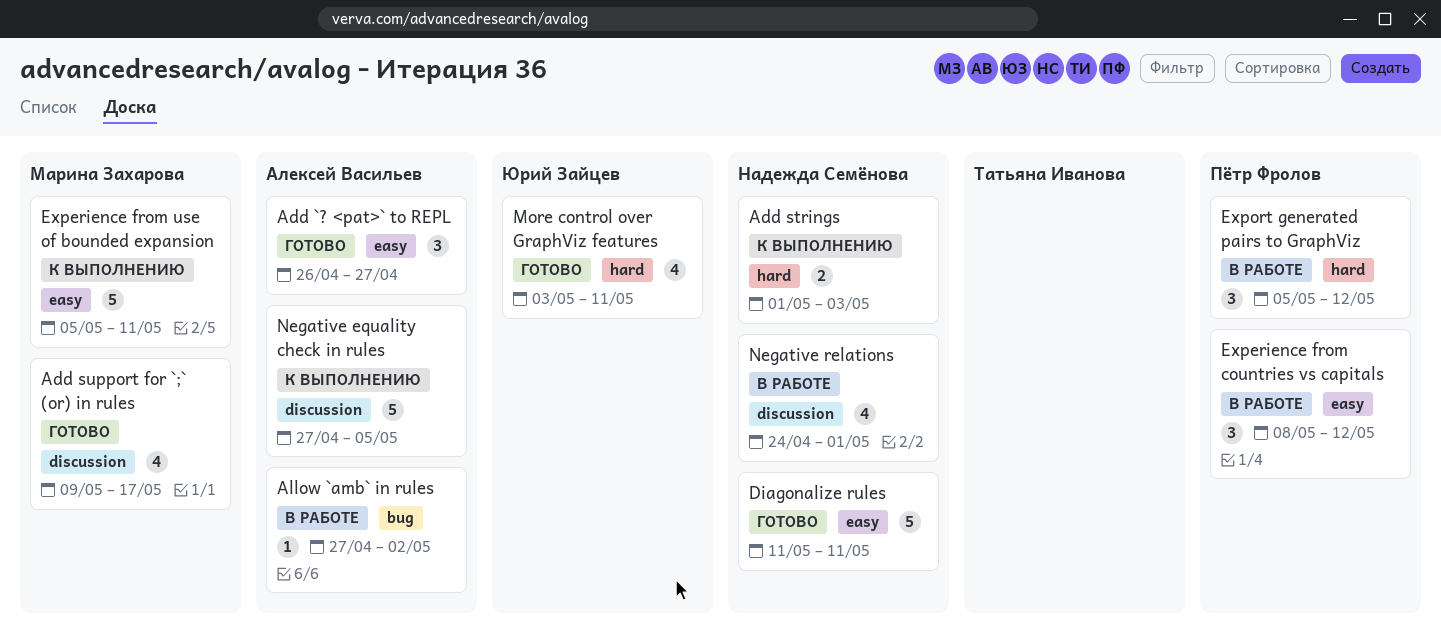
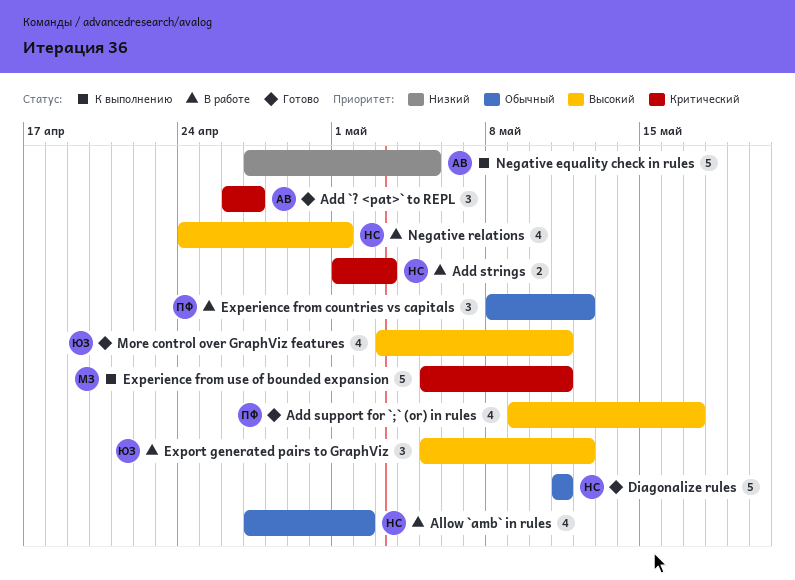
Add strings, status: К выполнению -> В работе
Add support for `;` (or) in rules, owner: Марина Захарова -> Пётр Фролов
Allow `amb` in rules, owner: Алексей Васильев -> Надежда Семёнова
Allow `amb` in rules, estimate: 1 -> 4
Export generated pairs to GraphViz, owner: Пётр Фролов -> Юрий Зайцев

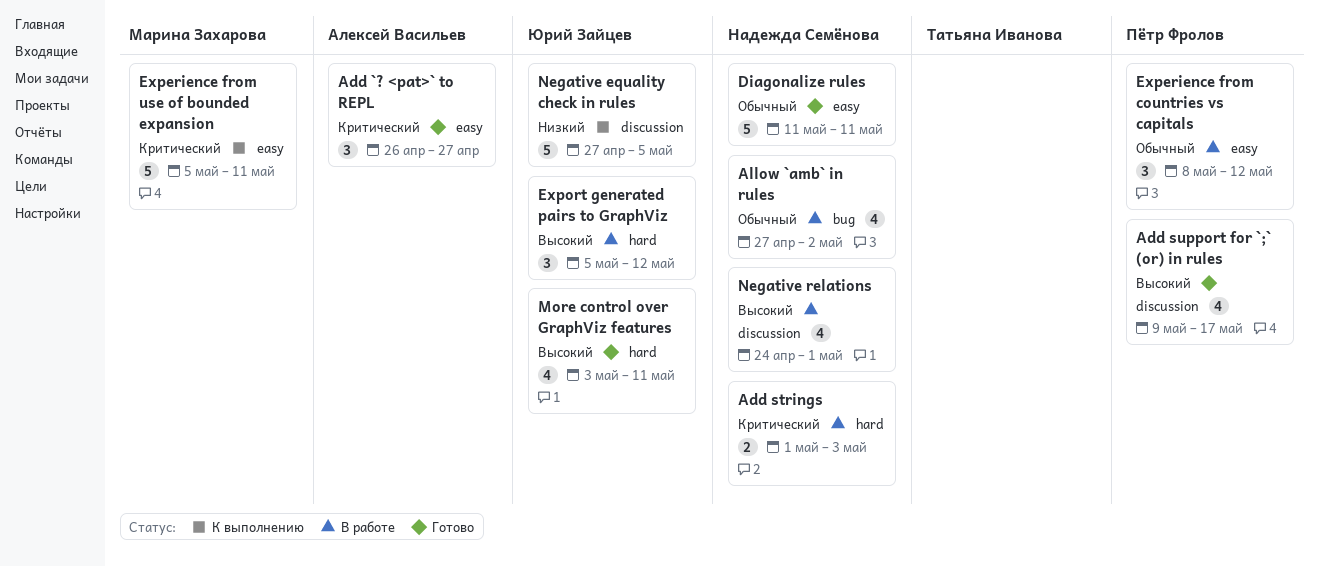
Negative equality check in rules, owner: Алексей Васильев -> Юрий Зайцев

